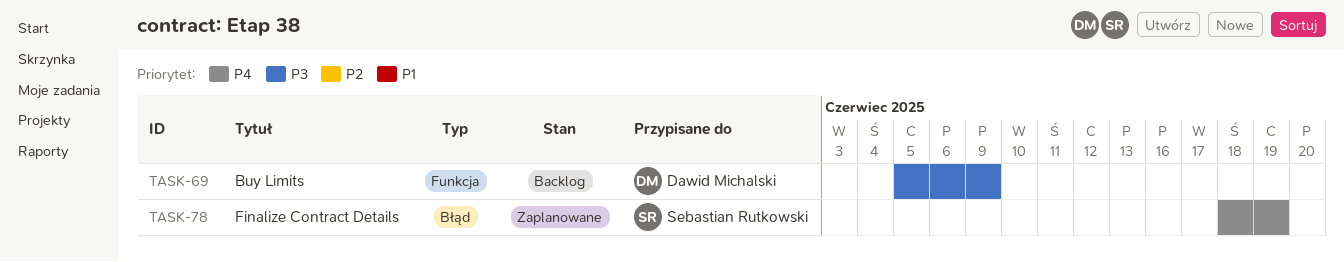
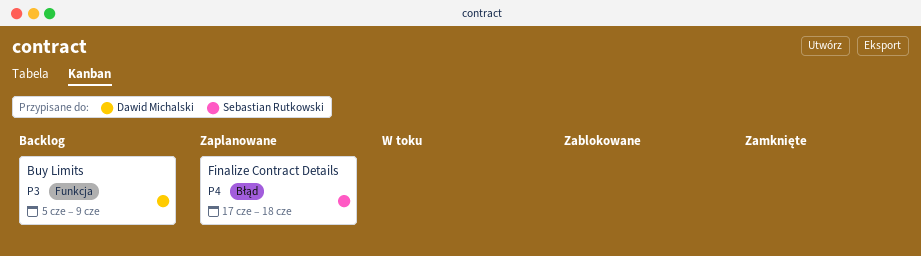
Finalize Contract Details, start: Jun 18 -> Jun 17
Finalize Contract Details, due: Jun 19 -> Jun 18

